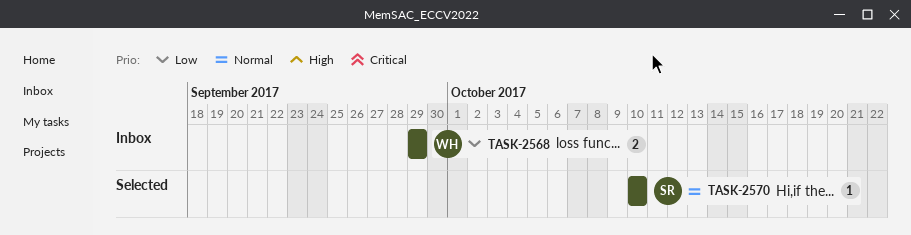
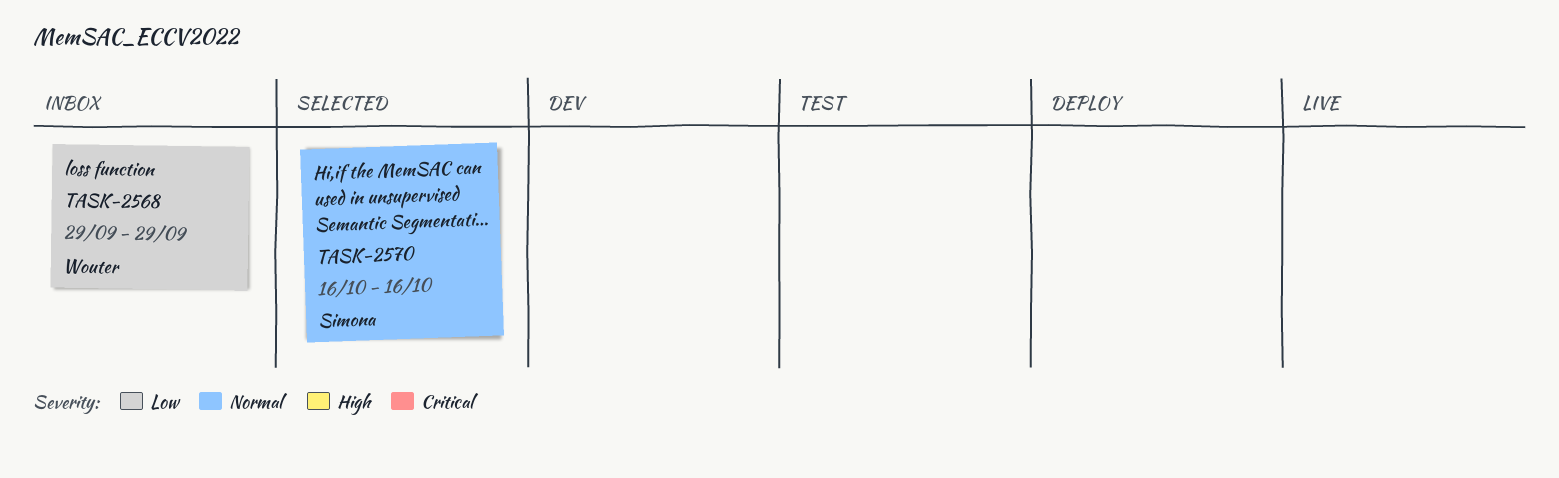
TASK-2570, start: Oct 10 -> Oct 16
TASK-2570, due: Oct 10 -> Oct 16

